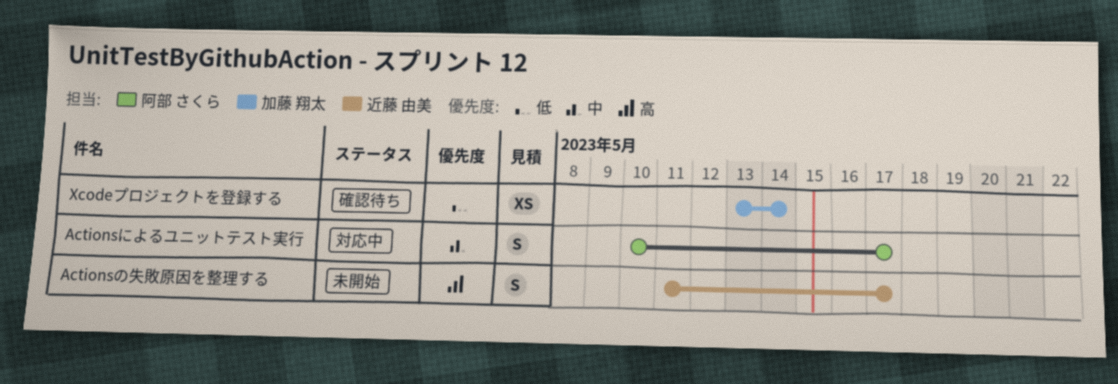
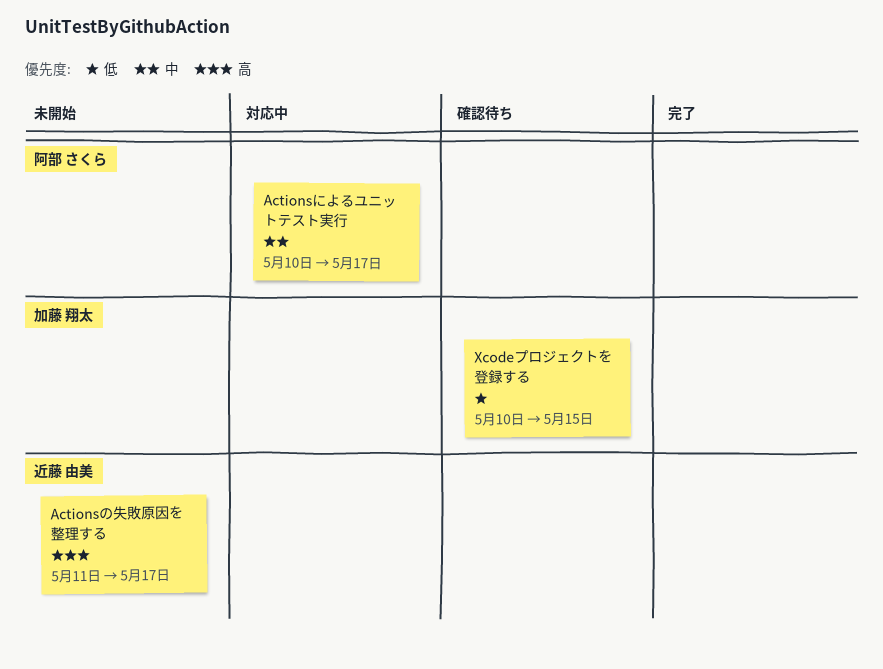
Xcodeプロジェクトを登録する, start: May 13 -> May 10
Xcodeプロジェクトを登録する, due: May 14 -> May 15

